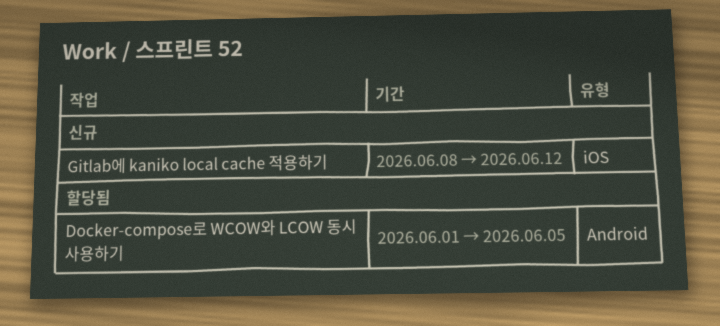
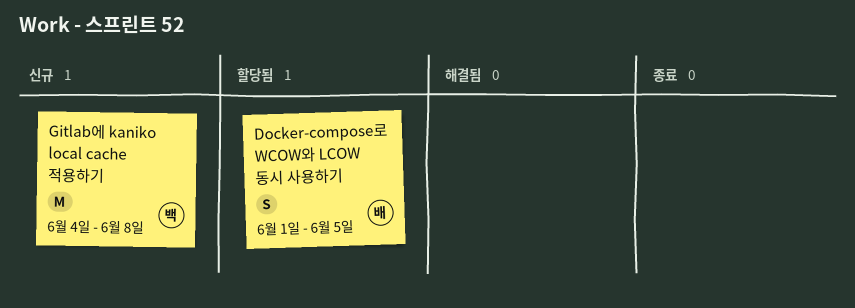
Gitlab에 kaniko local cache 적용하기, start: Jun 8 -> Jun 4
Gitlab에 kaniko local cache 적용하기, due: Jun 12 -> Jun 8

